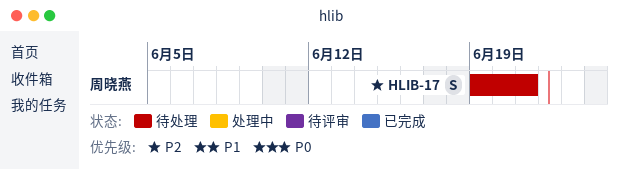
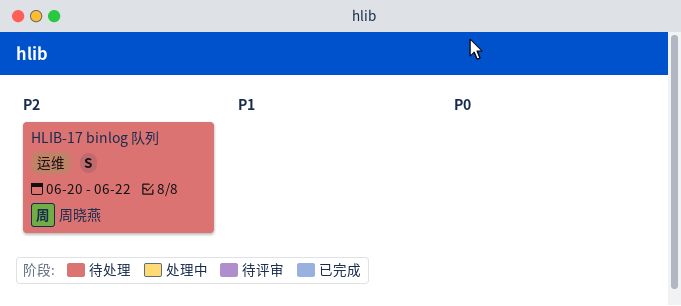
HLIB-17, start: Jun 19 -> Jun 20
HLIB-17, due: Jun 21 -> Jun 22

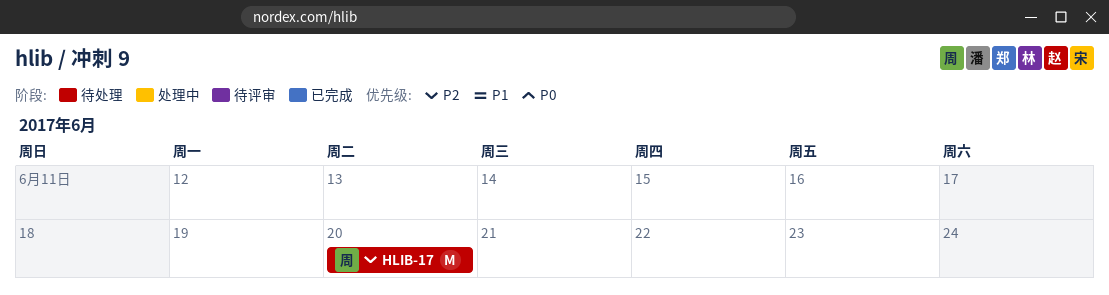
HLIB-17, estimate: S -> M
HLIB-17, due: Jun 22 -> Jun 20

